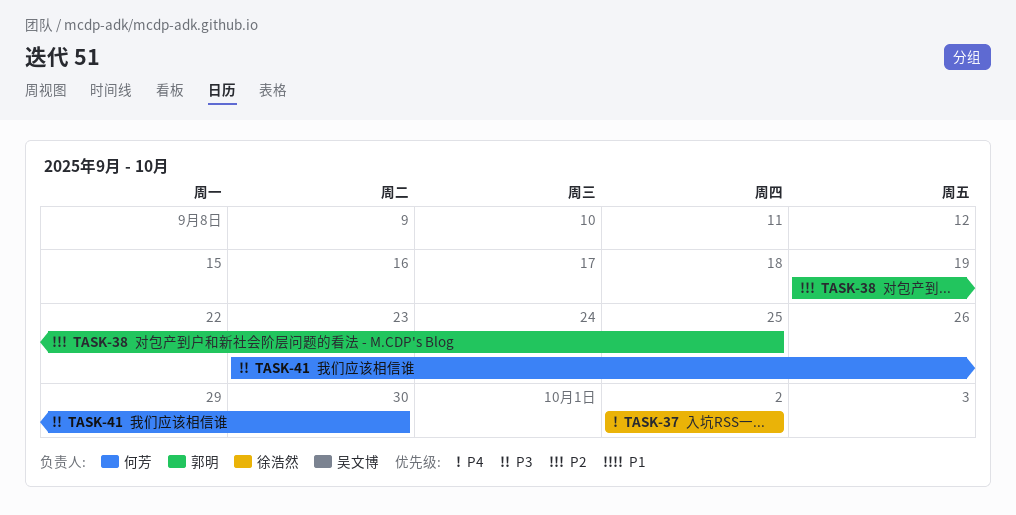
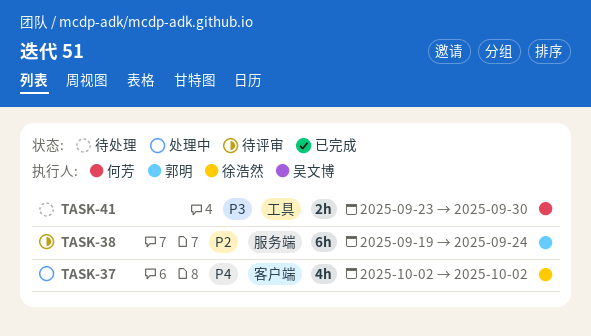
TASK-38, due: Sep 25 -> Sep 24

